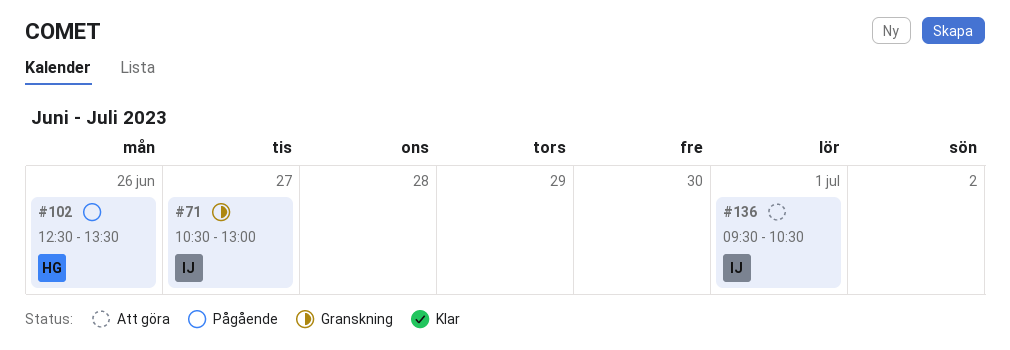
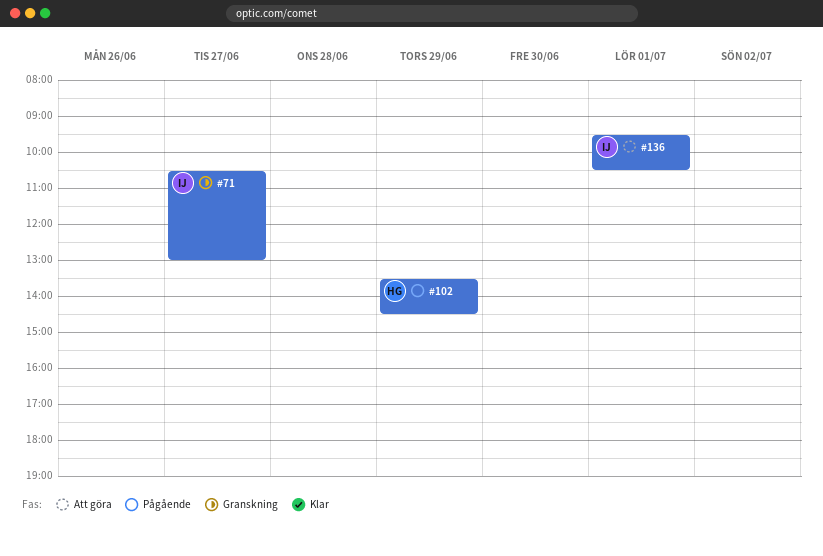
#102, day: Jun 26 -> Jun 29
#102, begins: 12:30 -> 13:30
#102, ends: 13:30 -> 14:30

